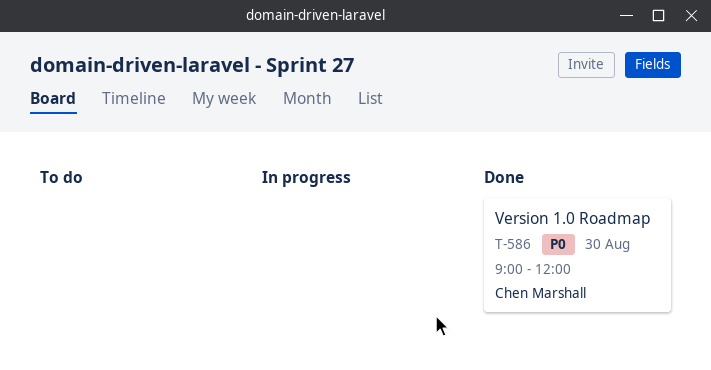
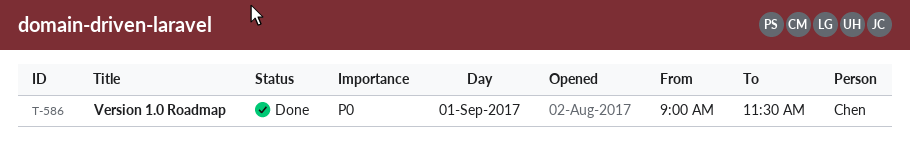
T-586, day: Aug 30 -> Sep 1
T-586, ends: 12:00 -> 11:30

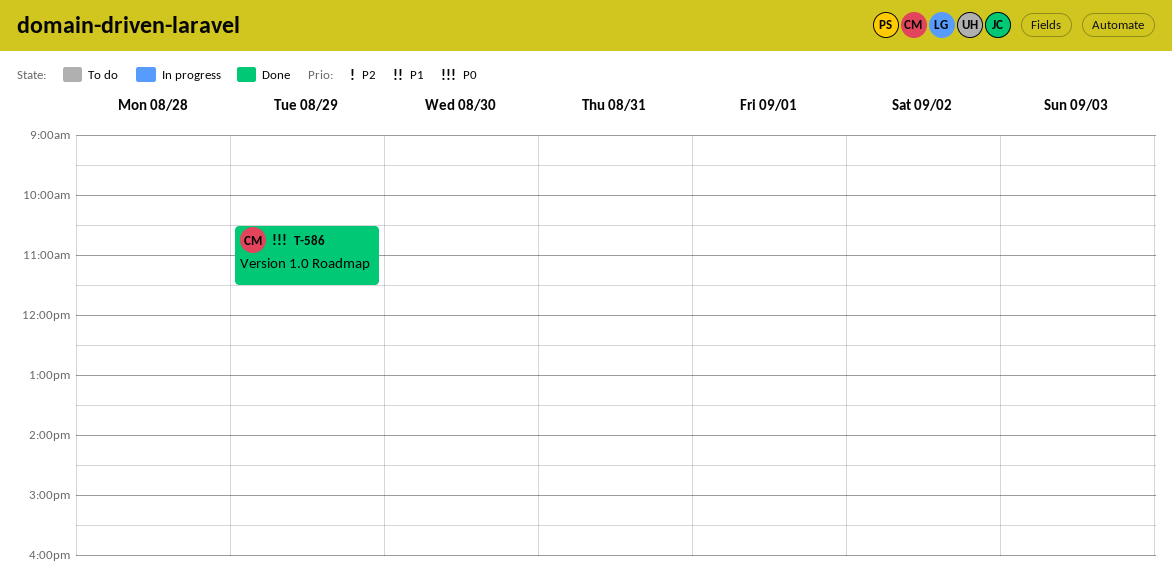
T-586, day: Sep 1 -> Aug 29
T-586, begins: 09:00 -> 10:30

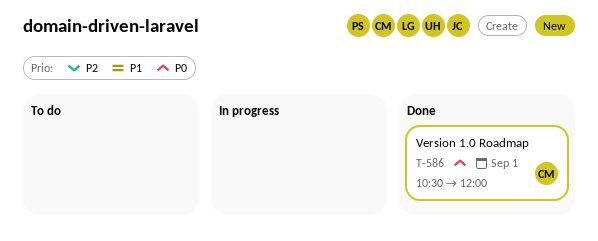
T-586, day: Aug 29 -> Sep 1
T-586, ends: 11:30 -> 12:00

